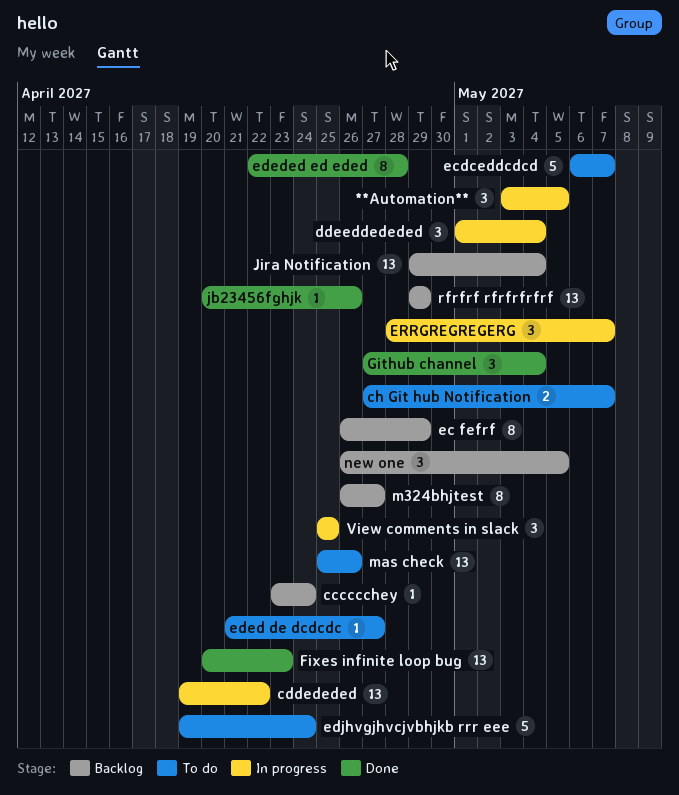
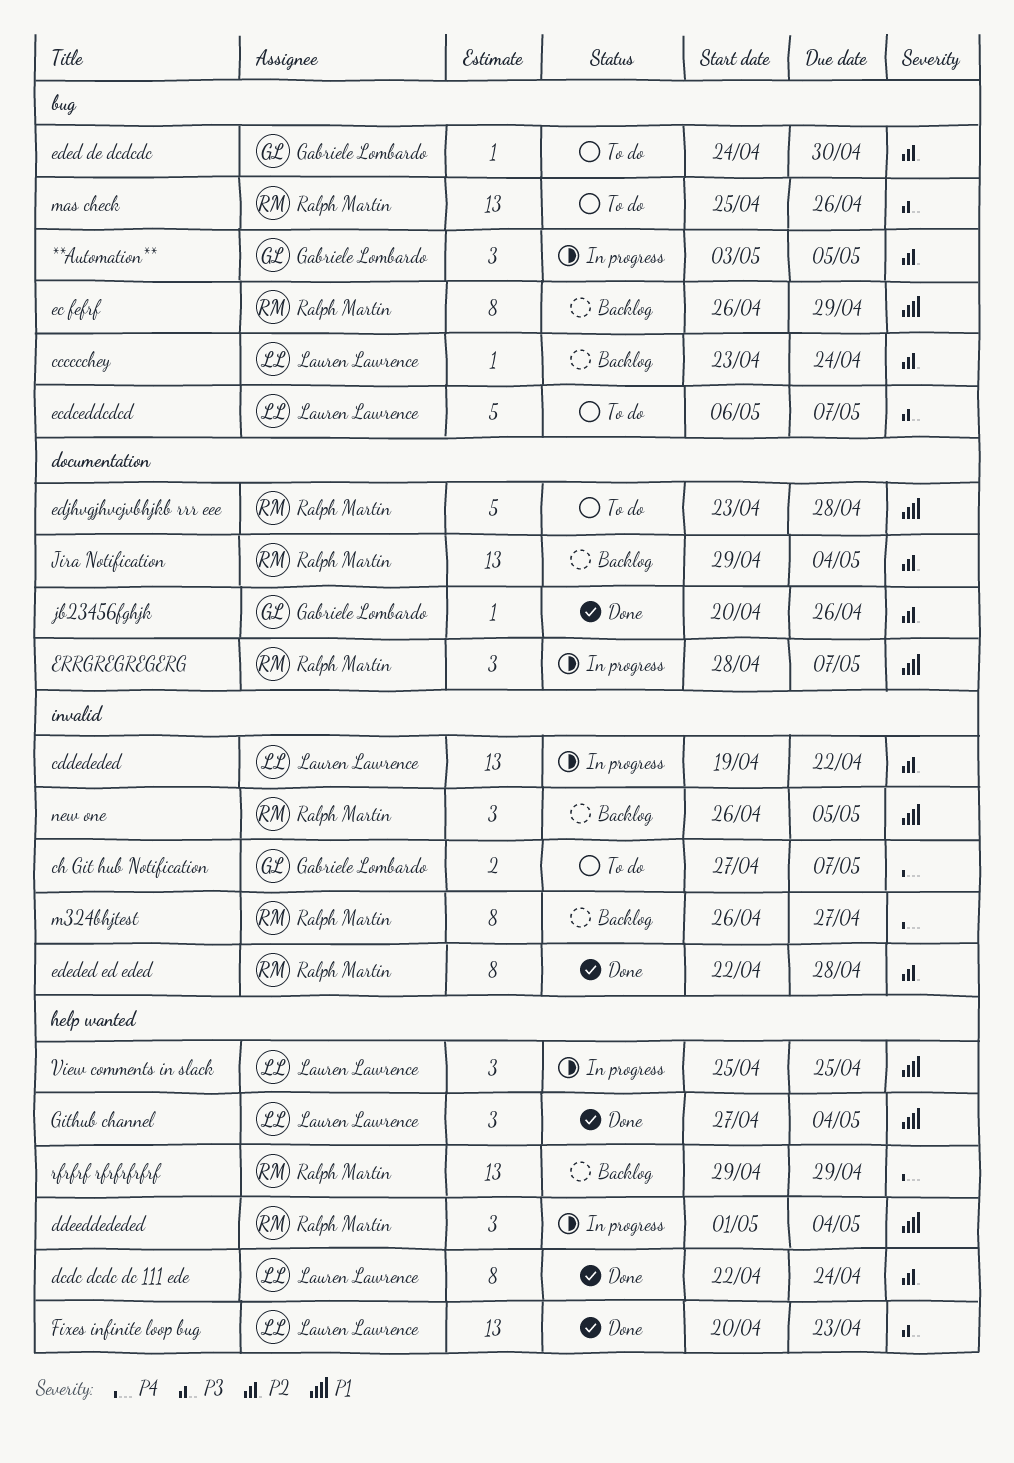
dcdc dcdc dc 111 ede: none -> present
eded de dcdcdc, start: Apr 21 -> Apr 24
eded de dcdcdc, due: Apr 27 -> Apr 30
edjhvgjhvcjvbhjkb rrr eee, start: Apr 19 -> Apr 23
edjhvgjhvcjvbhjkb rrr eee, due: Apr 24 -> Apr 28

